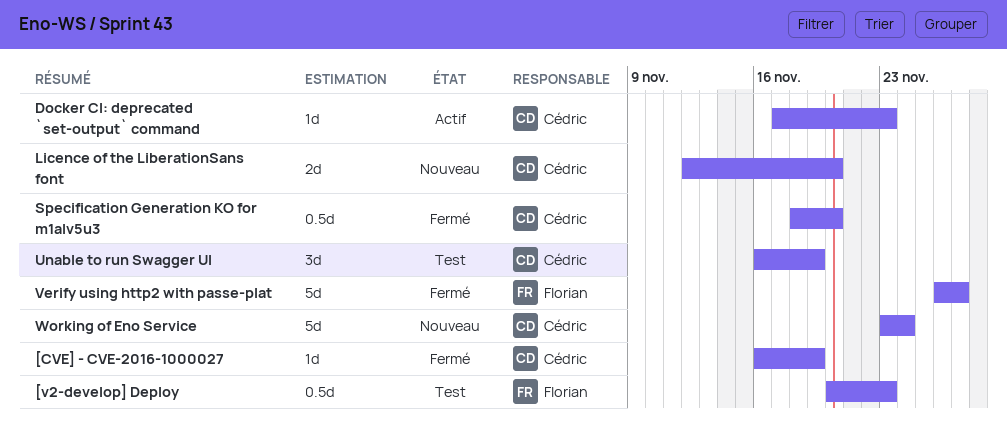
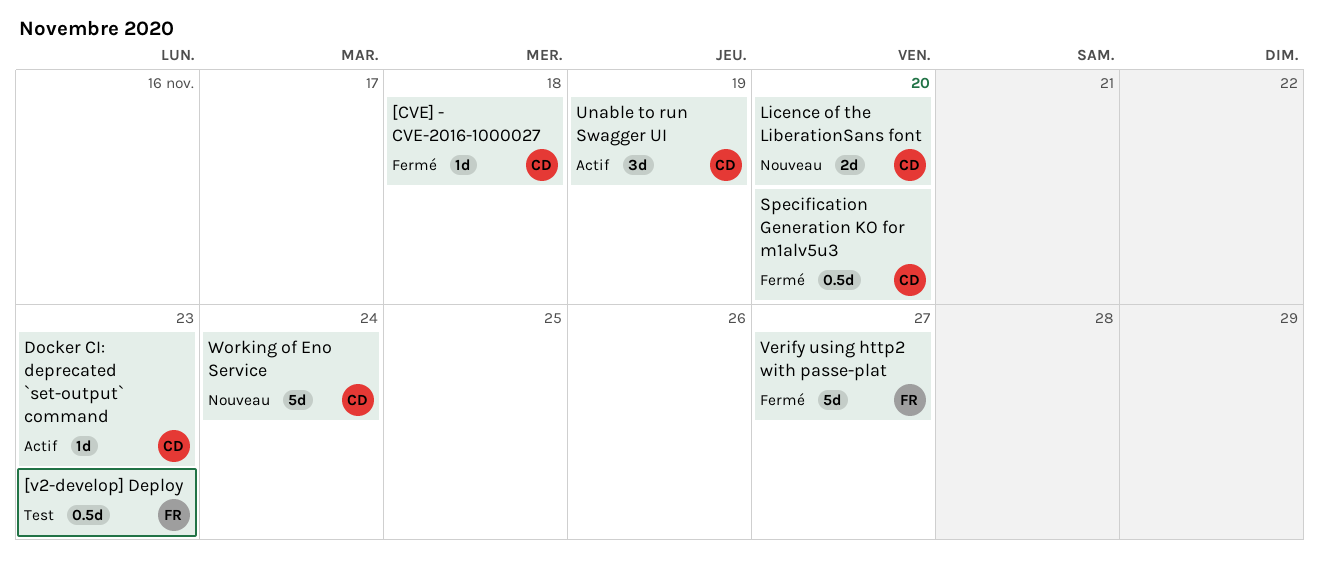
[CVE] - CVE-2016-1000027, due: Nov 19 -> Nov 18
Unable to run Swagger UI, status: Test -> Actif

